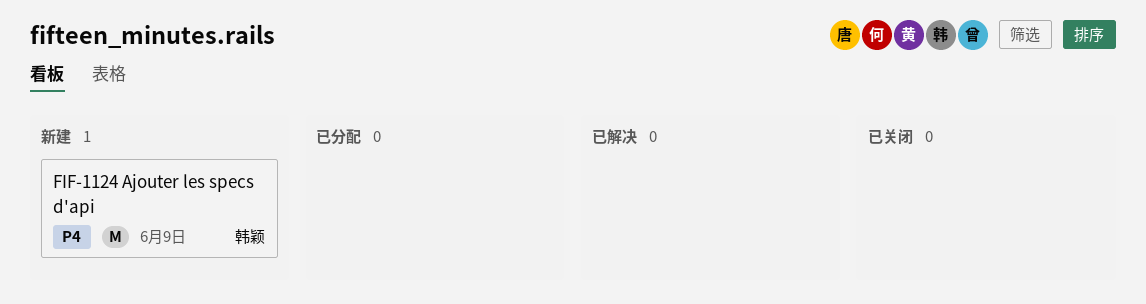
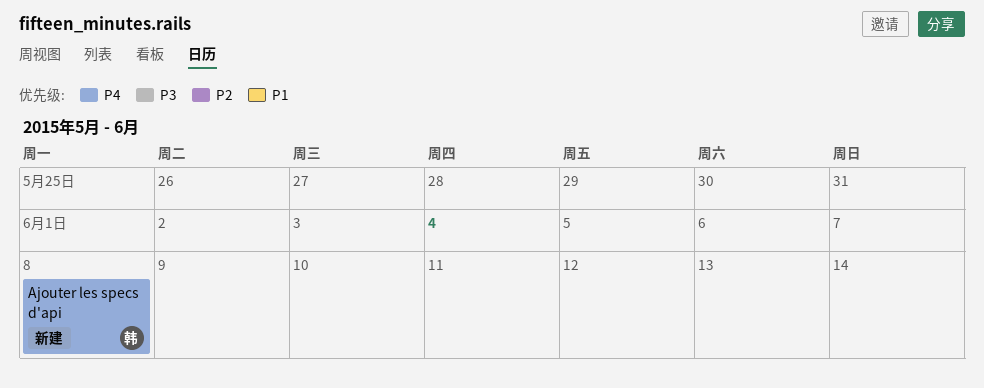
Ajouter les specs d'api, due: Jun 9 -> Jun 8

